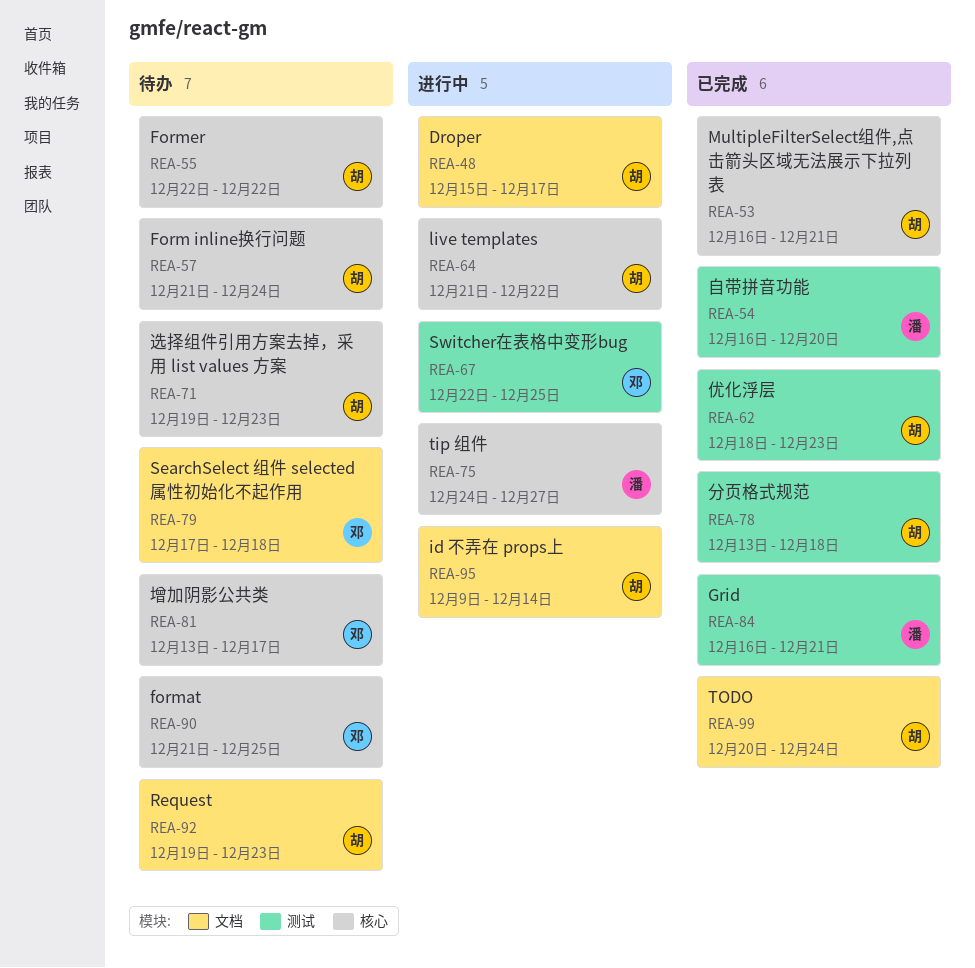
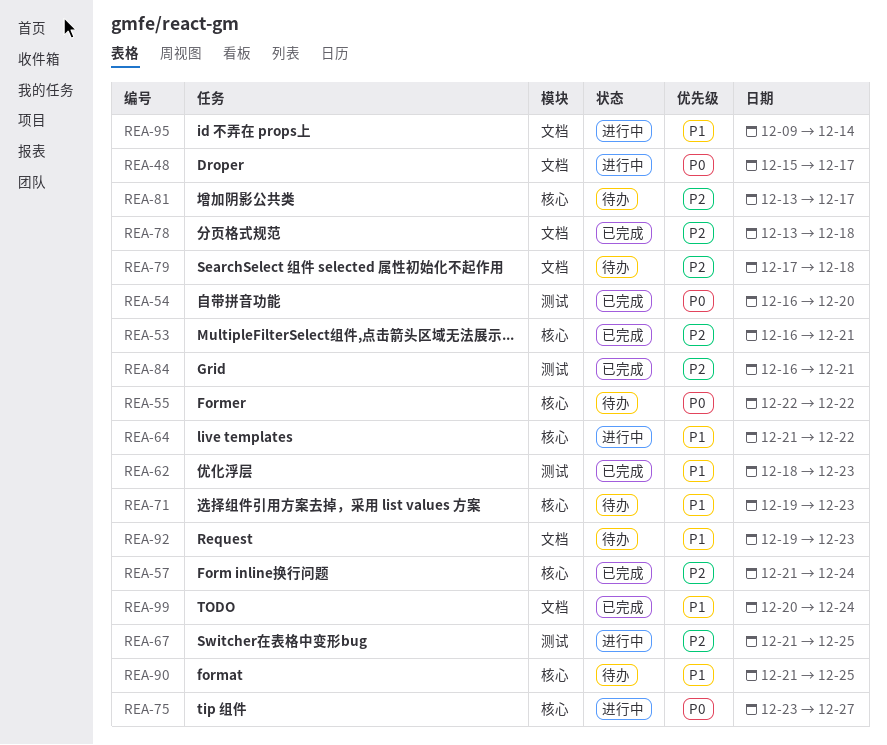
REA-57, status: 待办 -> 已完成
REA-67, start: Dec 22 -> Dec 21
REA-75, start: Dec 24 -> Dec 23
REA-78, label: 测试 -> 文档

